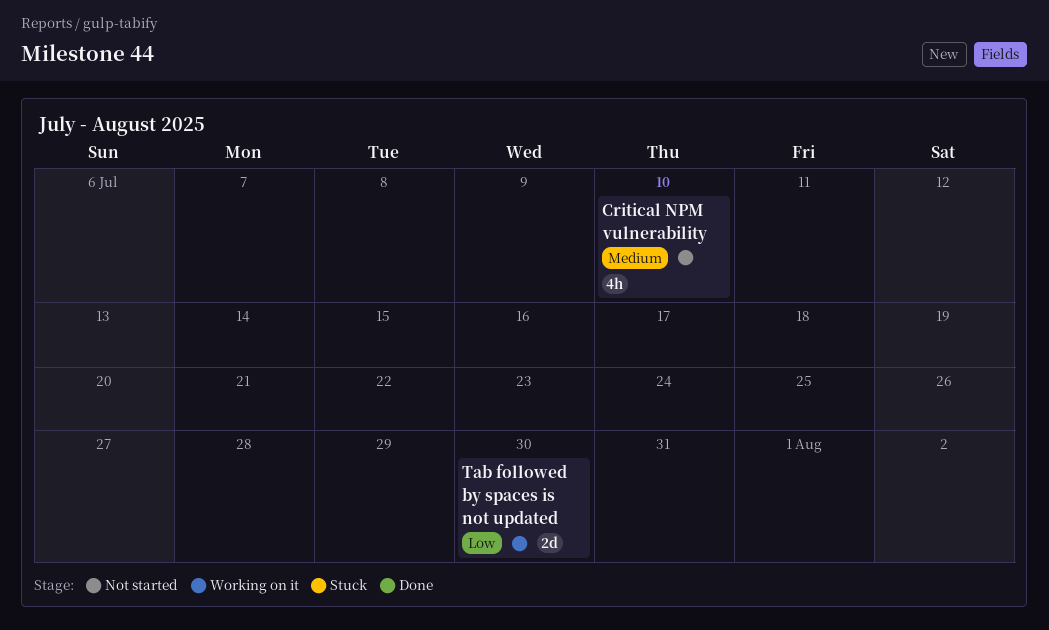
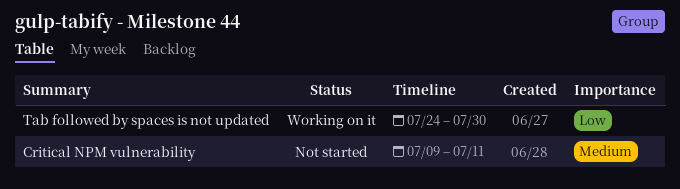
Critical NPM vulnerability, due: Jul 10 -> Jul 11

